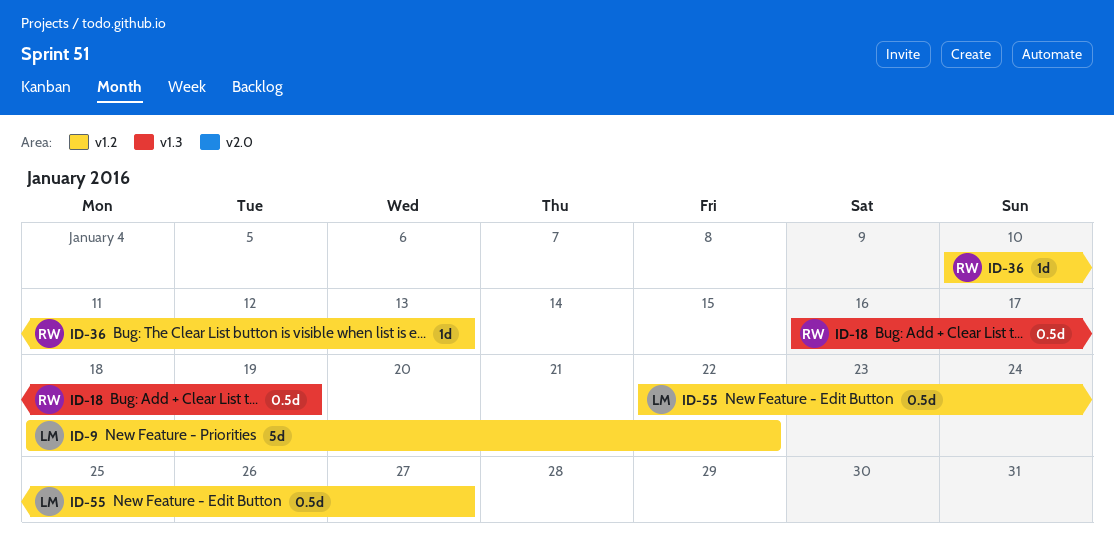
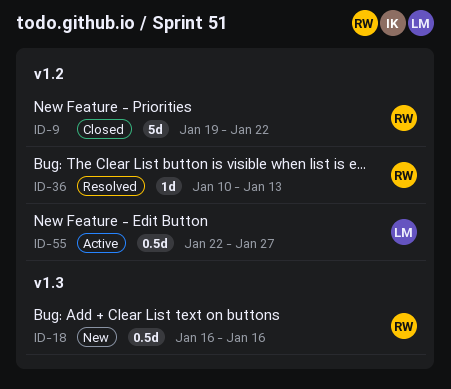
ID-9, owner: LM -> RW
ID-9, start: Jan 18 -> Jan 19
ID-18, due: Jan 19 -> Jan 16

